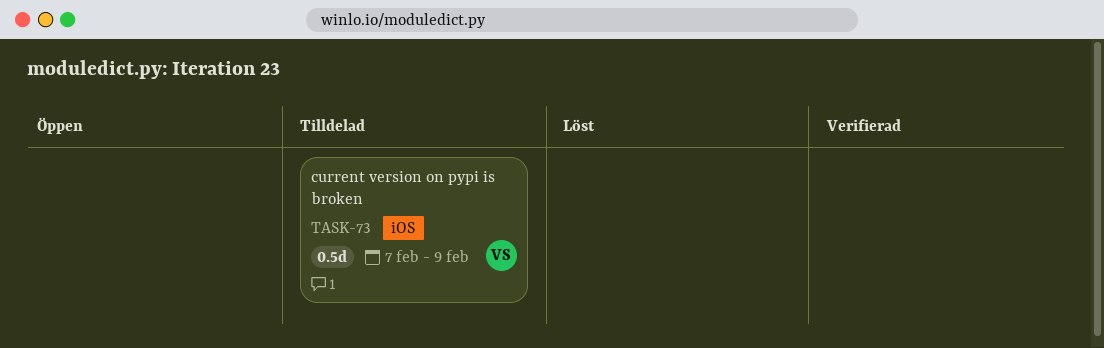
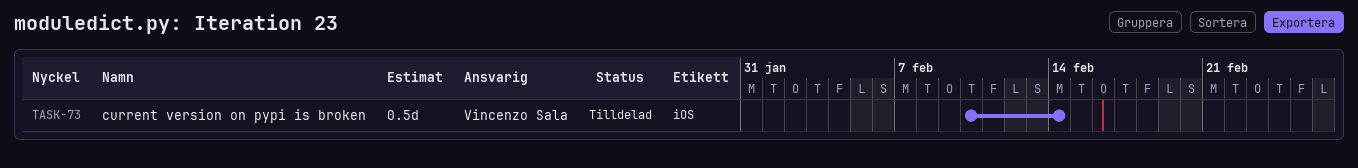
TASK-73, start: Feb 7 -> Feb 10
TASK-73, due: Feb 9 -> Feb 14

